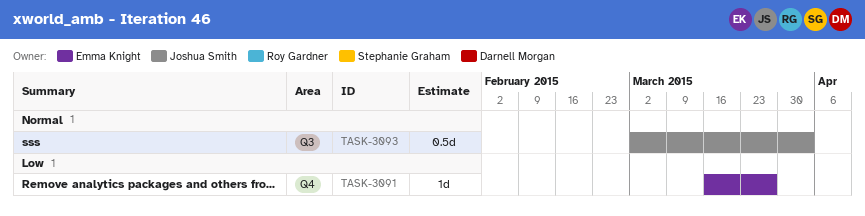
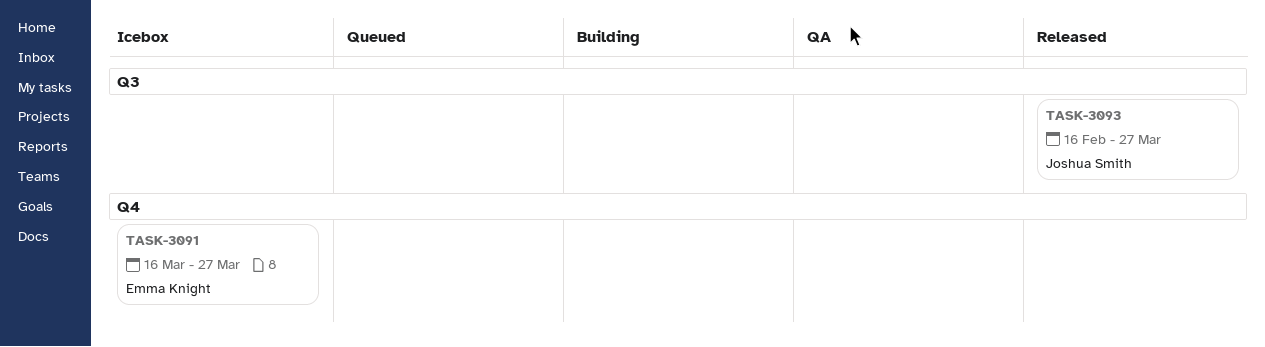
TASK-3093, start: Mar 2 -> Feb 16
TASK-3093, due: Apr 3 -> Mar 27

